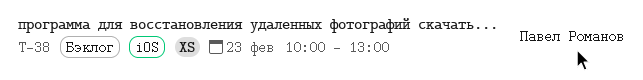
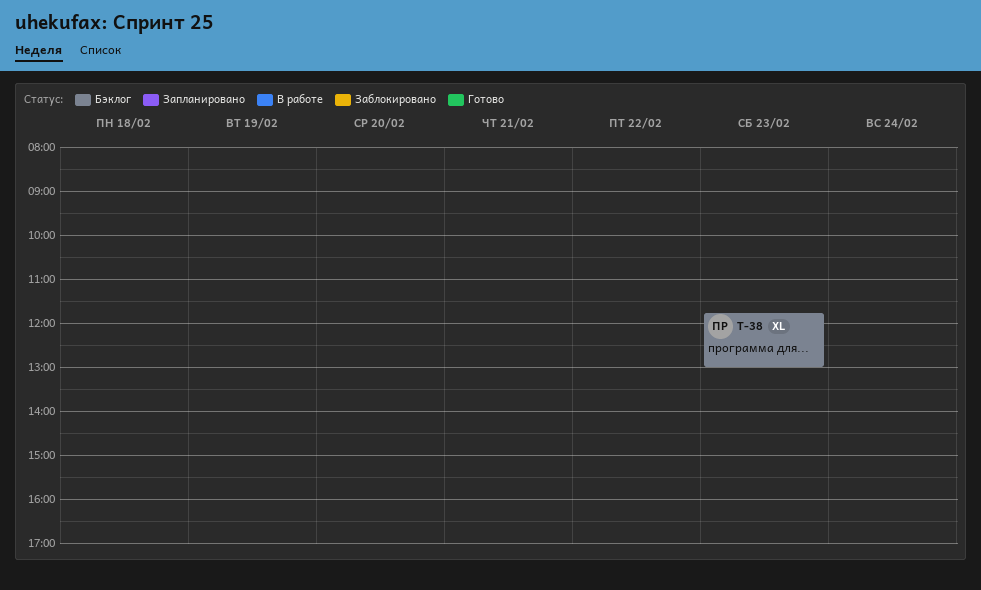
T-38, estimate: XS -> XL
T-38, begins: 10:00 -> 11:45

